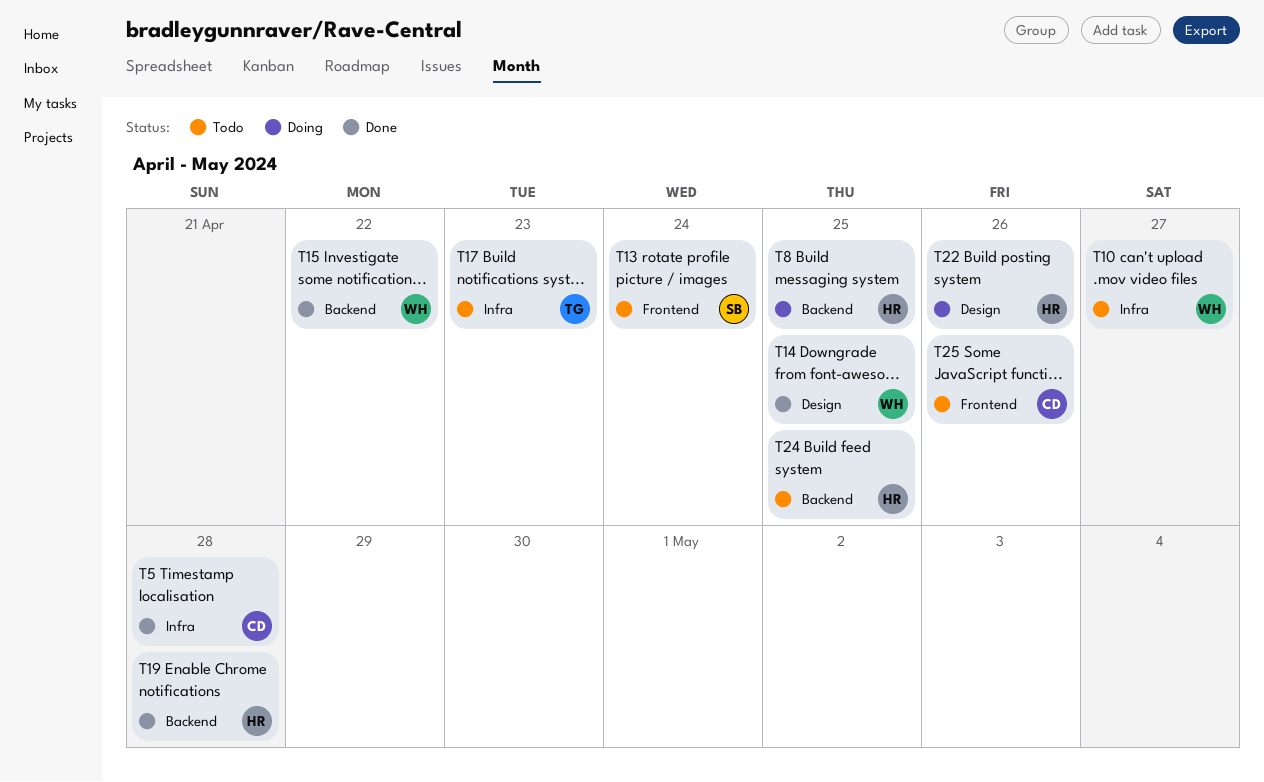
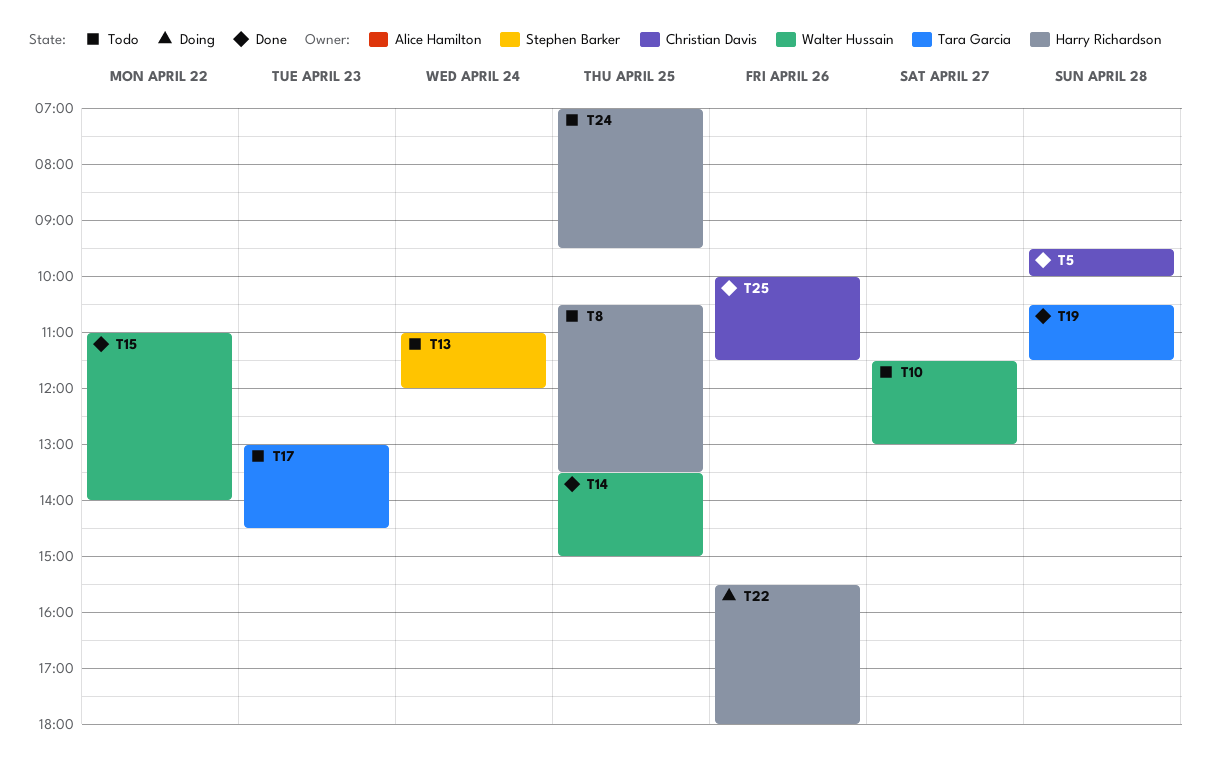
T8, status: Doing -> Todo
T19, owner: Harry Richardson -> Tara Garcia
T25, status: Todo -> Done

